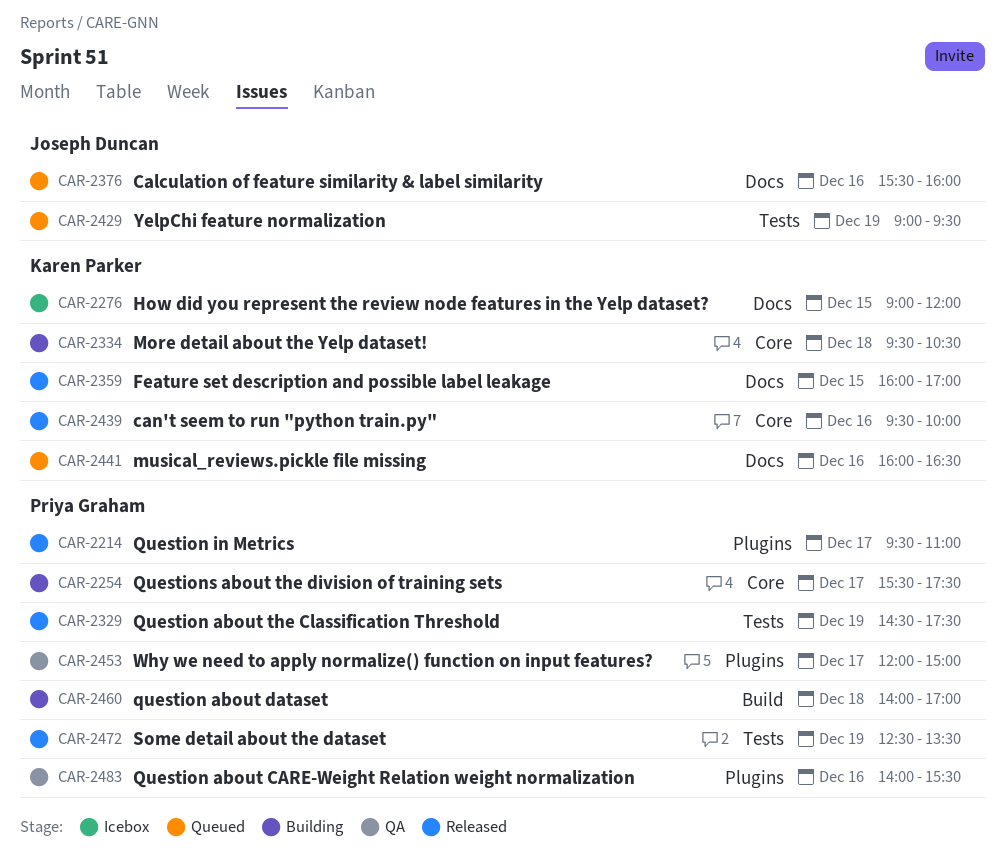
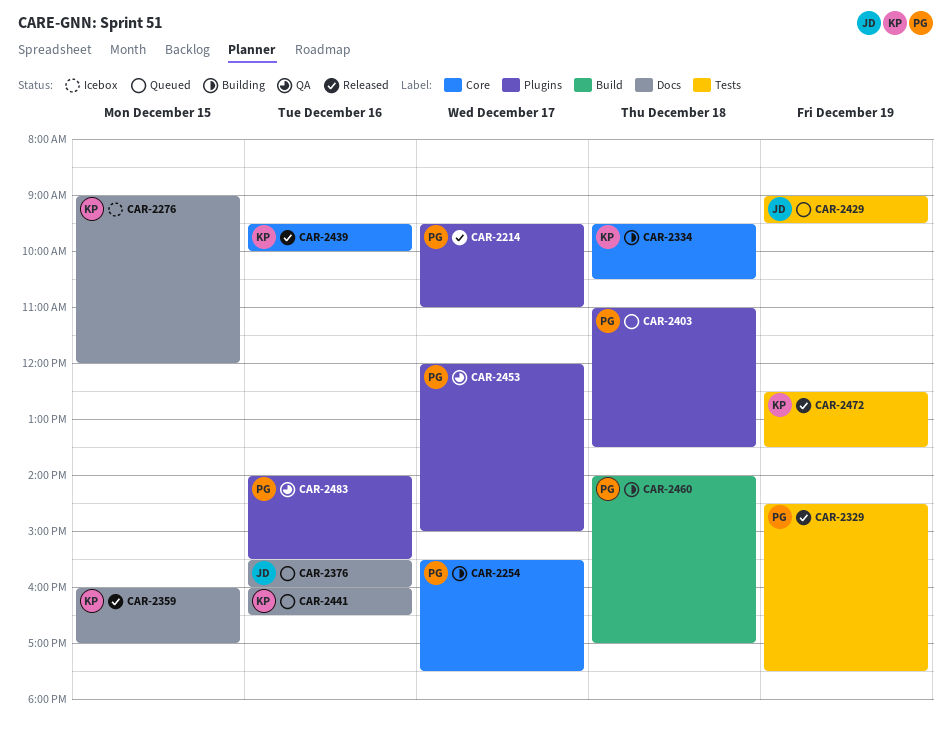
CAR-2403: none -> present
CAR-2472, owner: Priya Graham -> Karen Parker

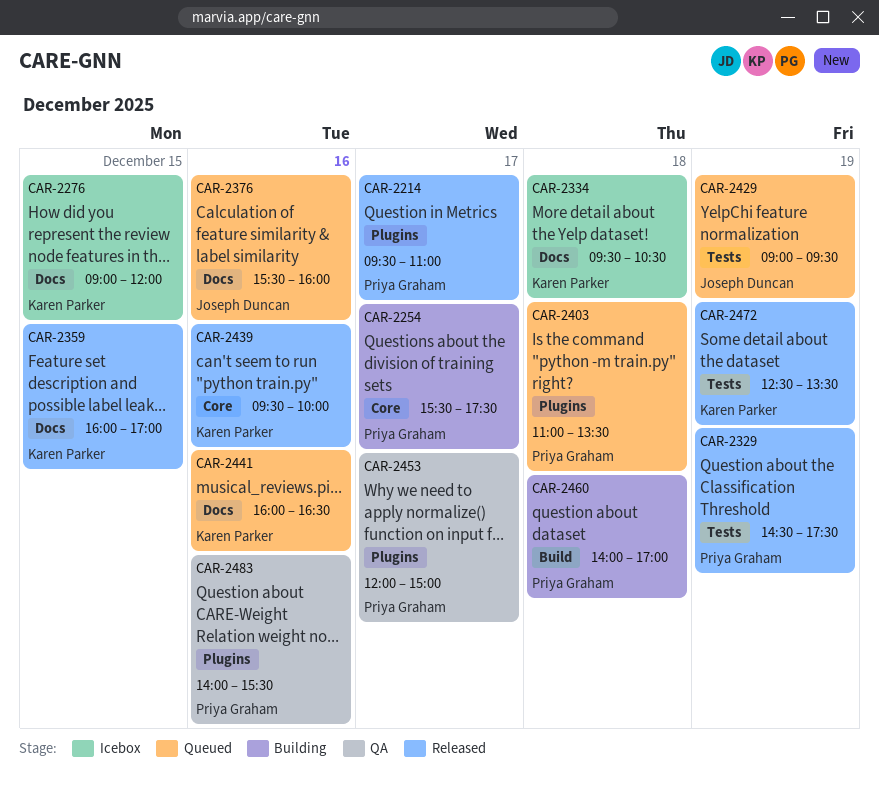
CAR-2334, status: Building -> Icebox
CAR-2334, label: Core -> Docs

